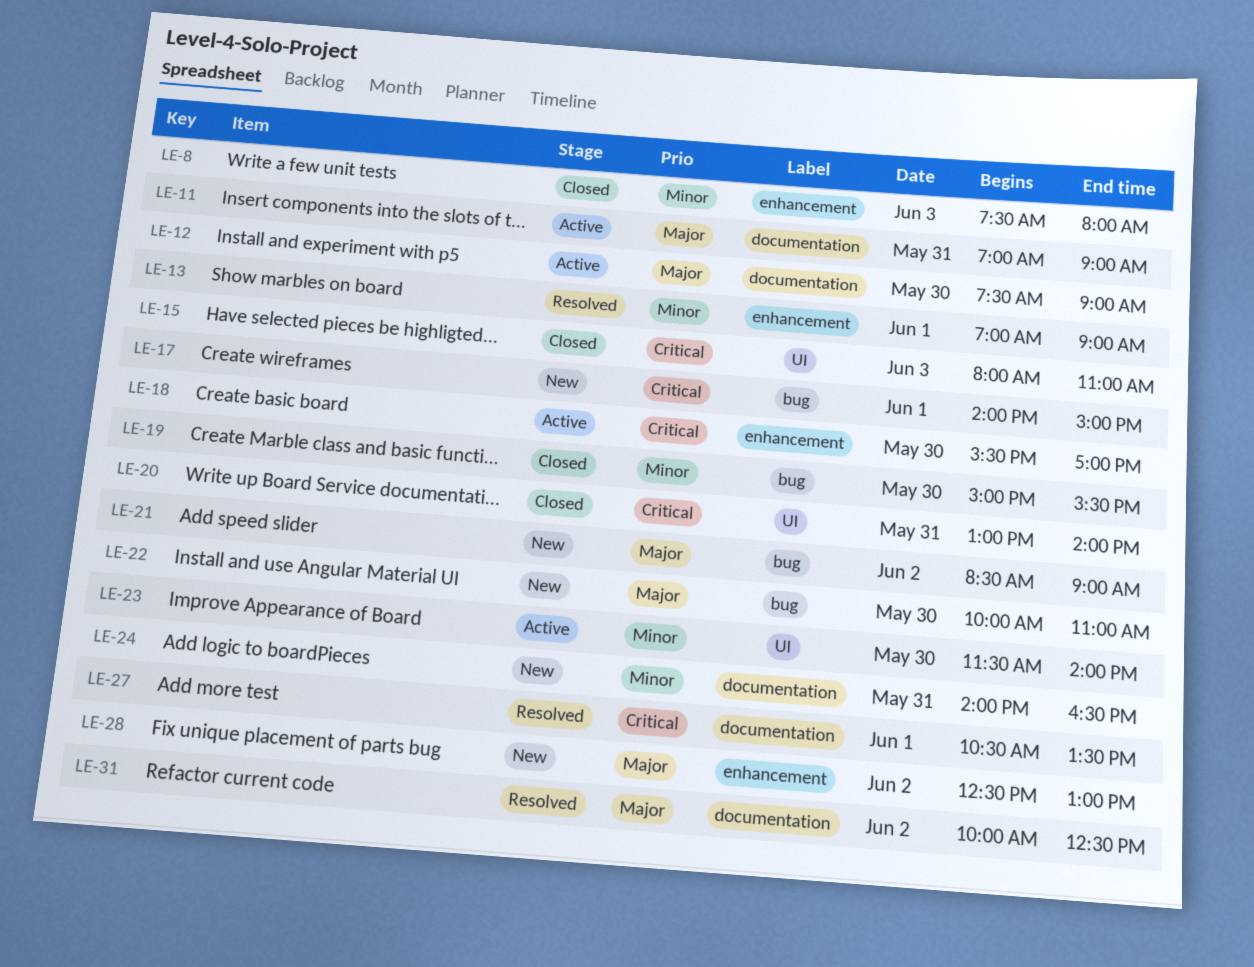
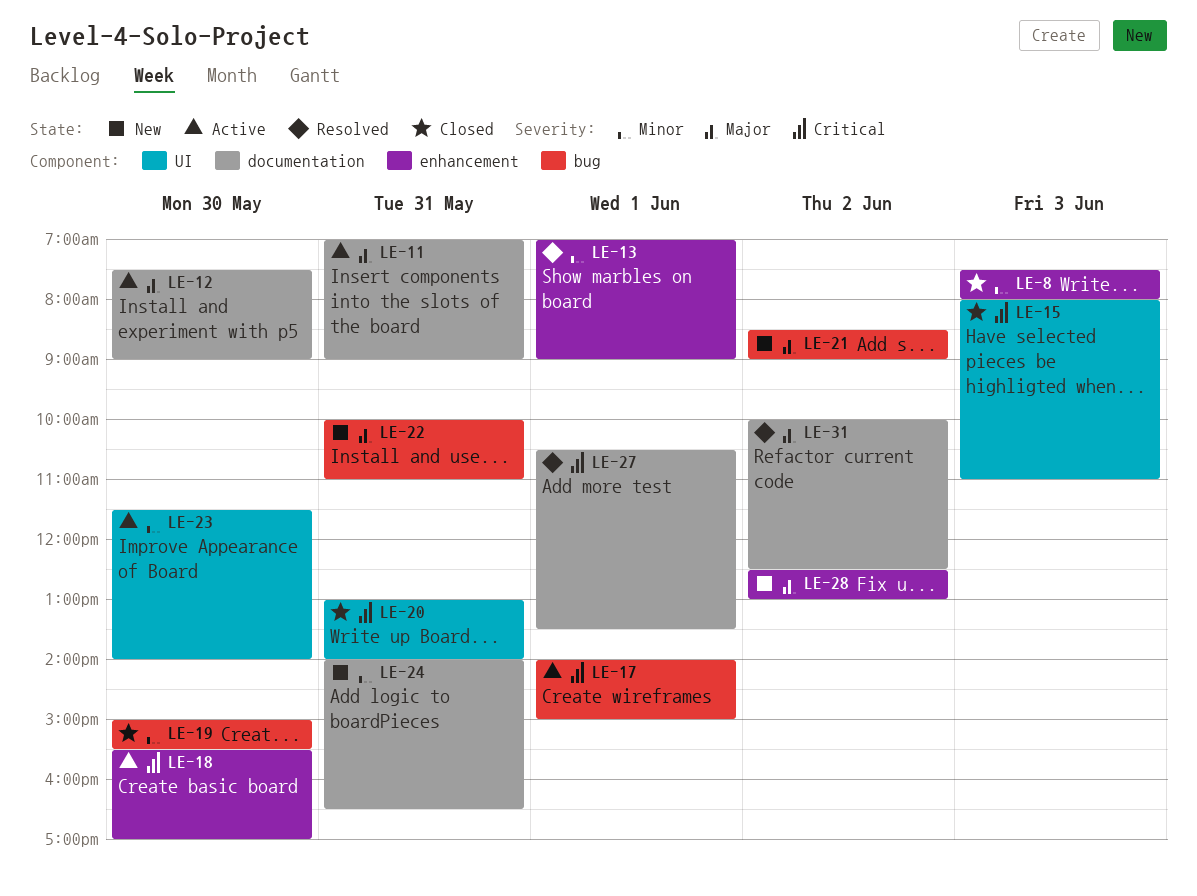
LE-17, status: New -> Active
LE-22, day: May 30 -> May 31

